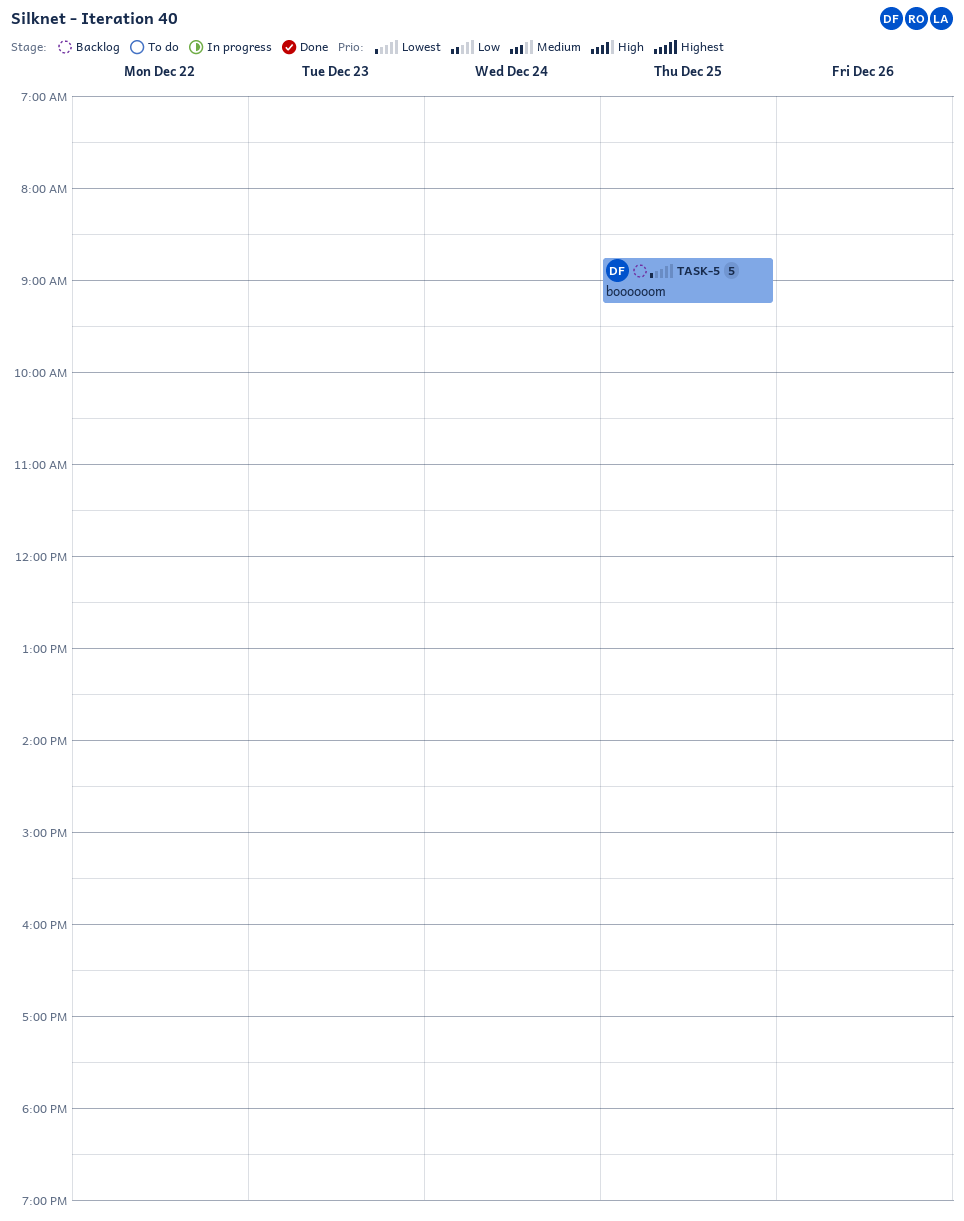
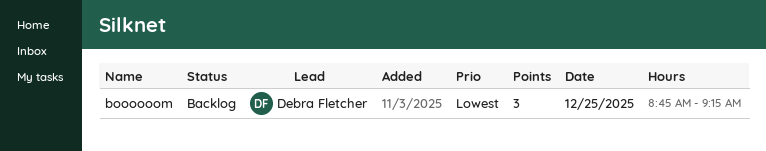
boooooom, estimate: 5 -> 3

